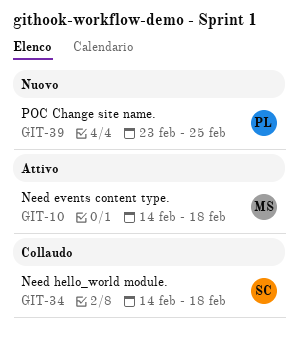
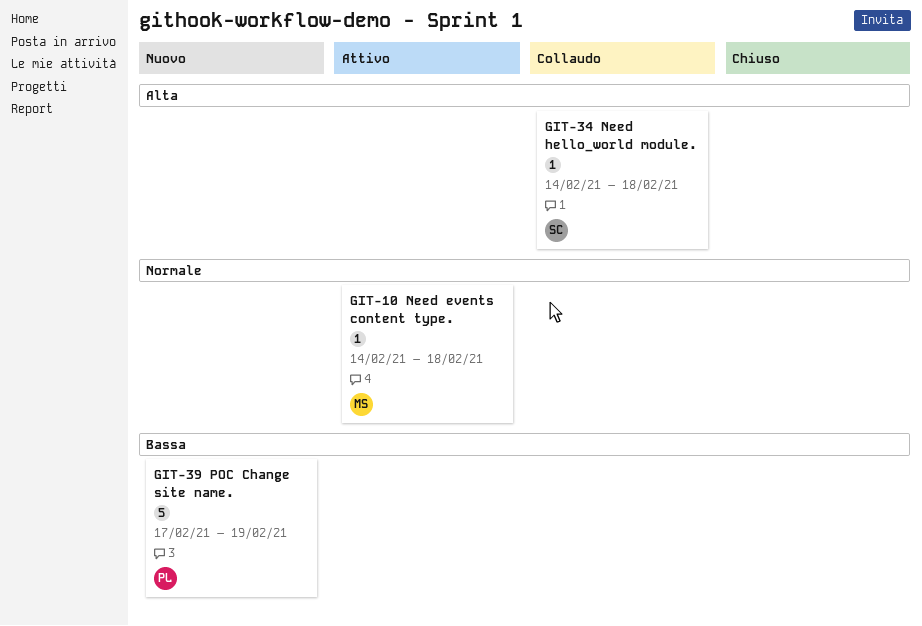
GIT-39, start: Feb 23 -> Feb 17
GIT-39, due: Feb 25 -> Feb 19

